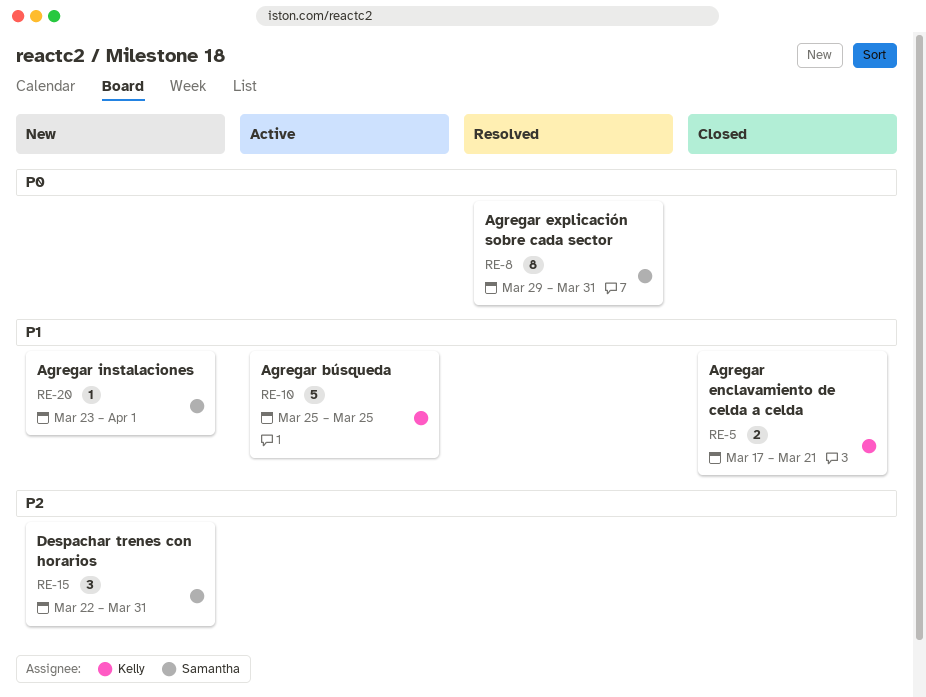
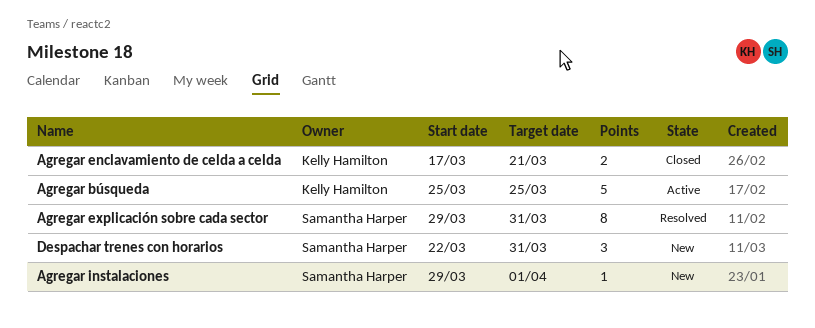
Agregar instalaciones, start: Mar 23 -> Mar 29

